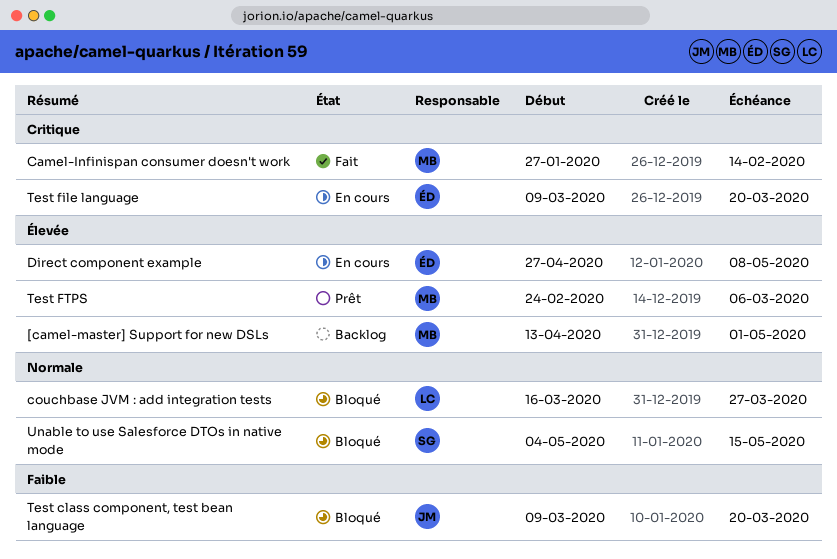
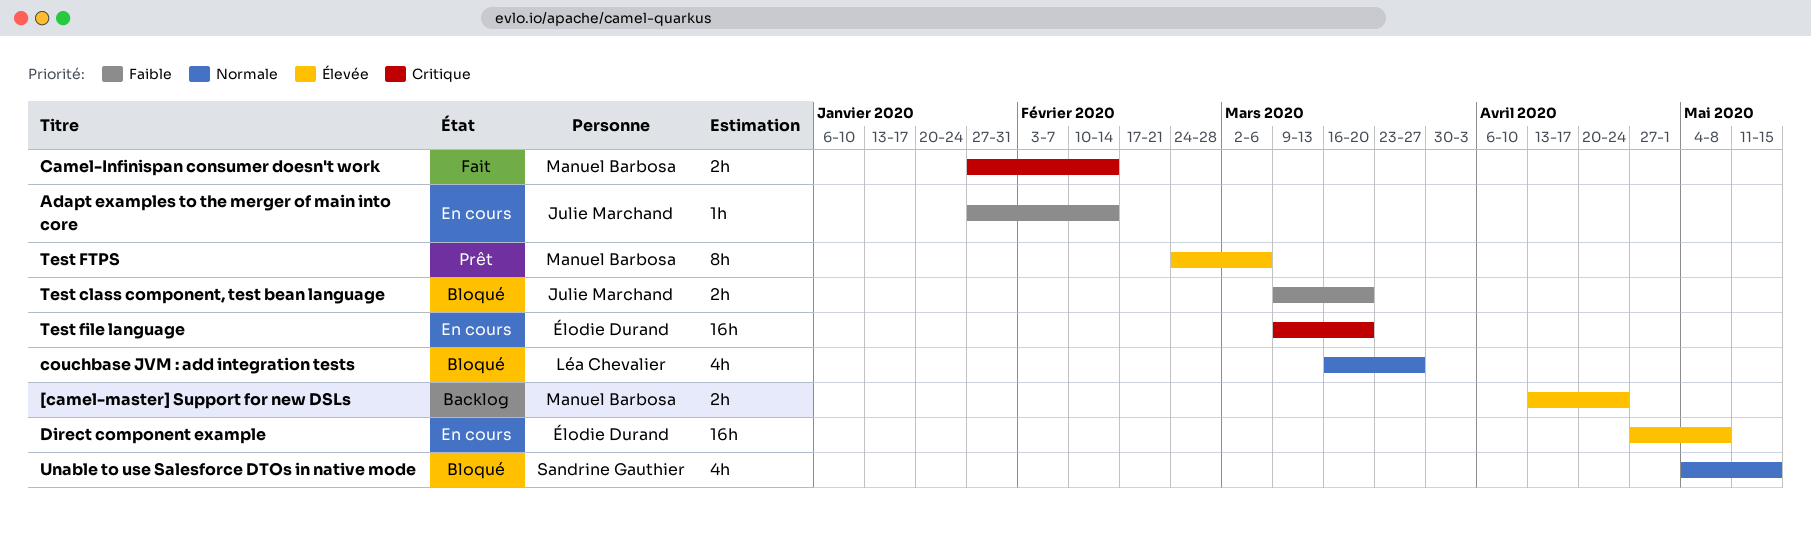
[camel-master] Support for new DSLs, due: May 1 -> Apr 24
Adapt examples to the merger of main into core: none -> present

